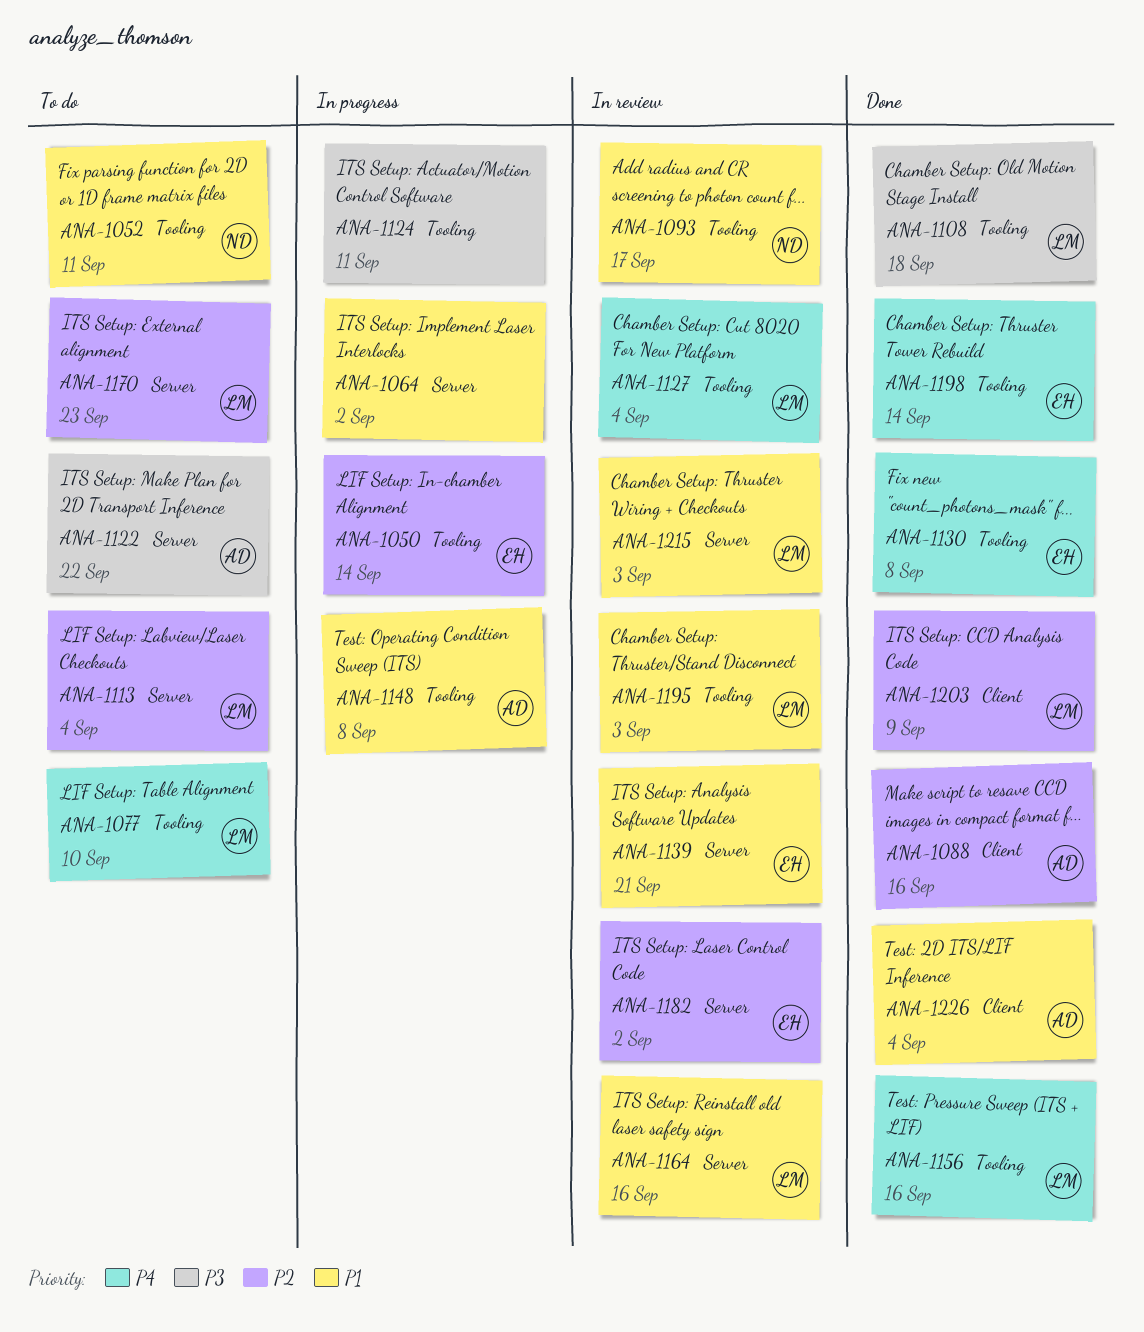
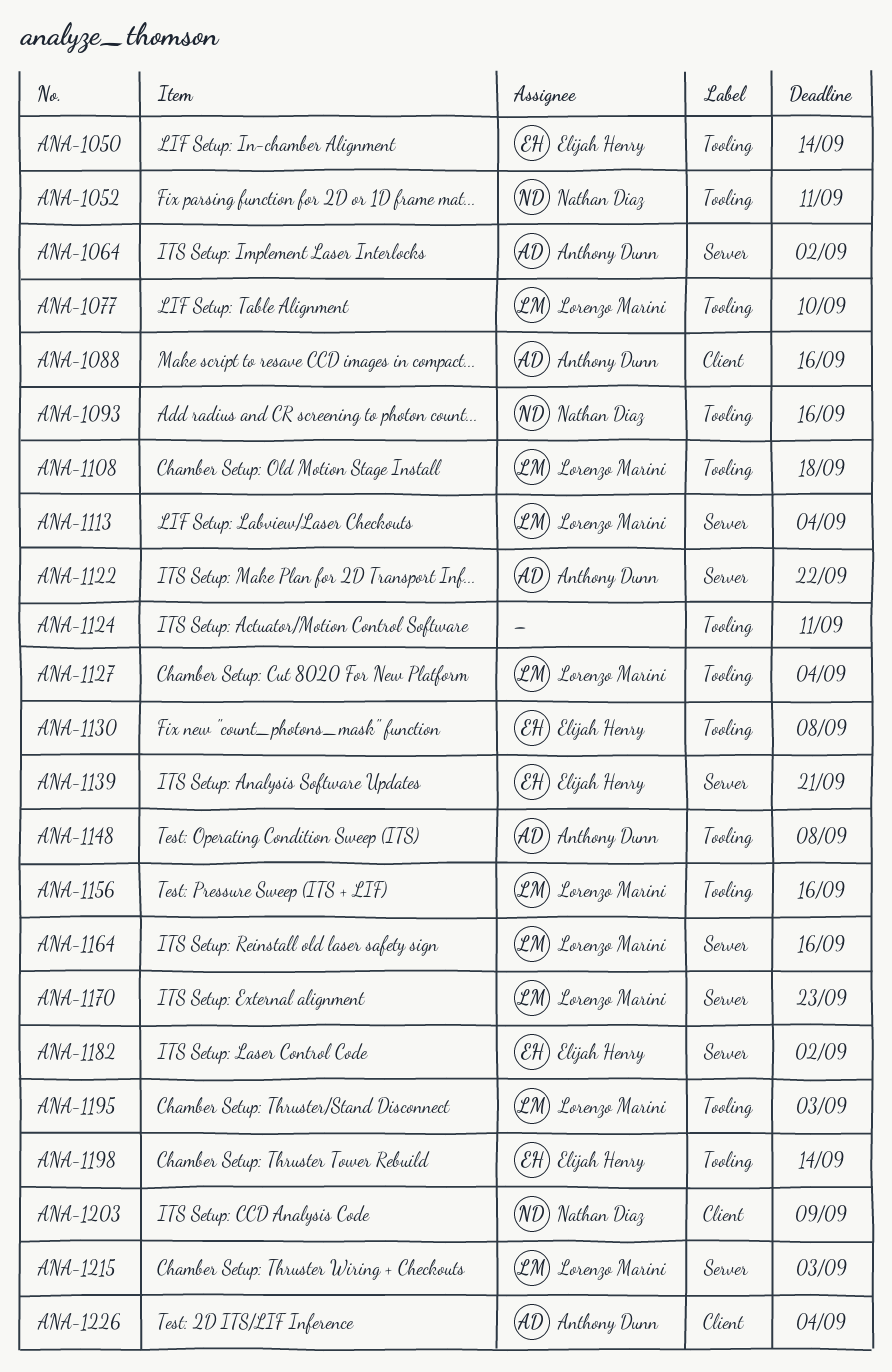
ANA-1064, owner: none -> Anthony Dunn
ANA-1093, due: Sep 17 -> Sep 16
ANA-1203, owner: Lorenzo Marini -> Nathan Diaz

